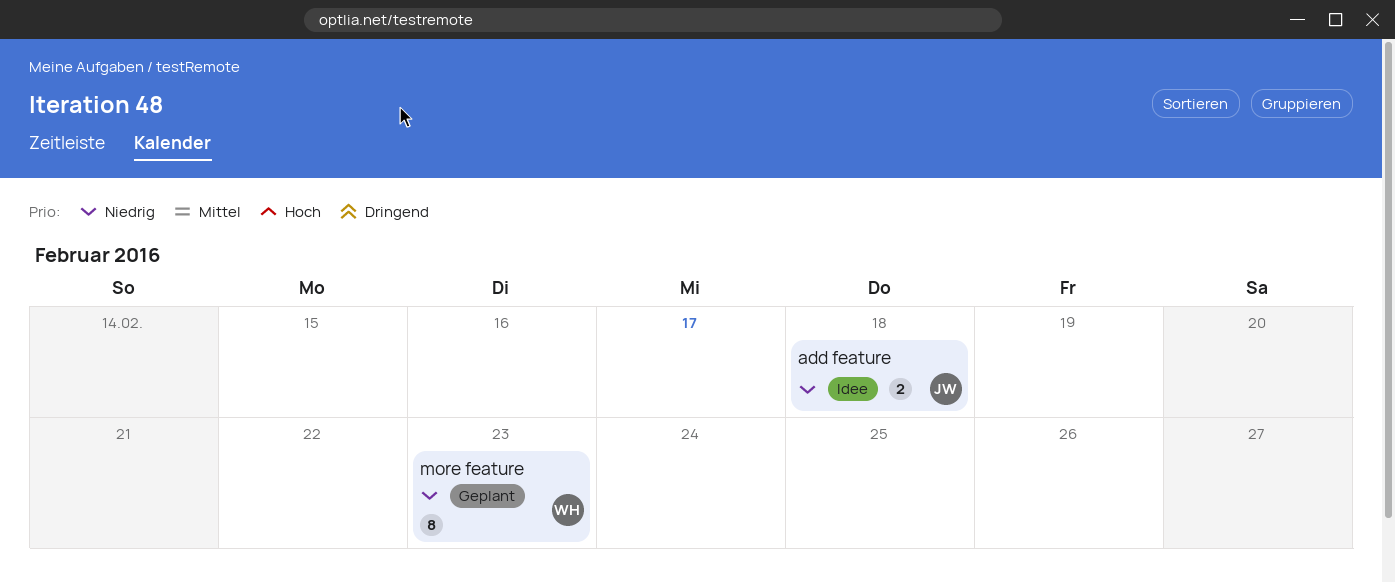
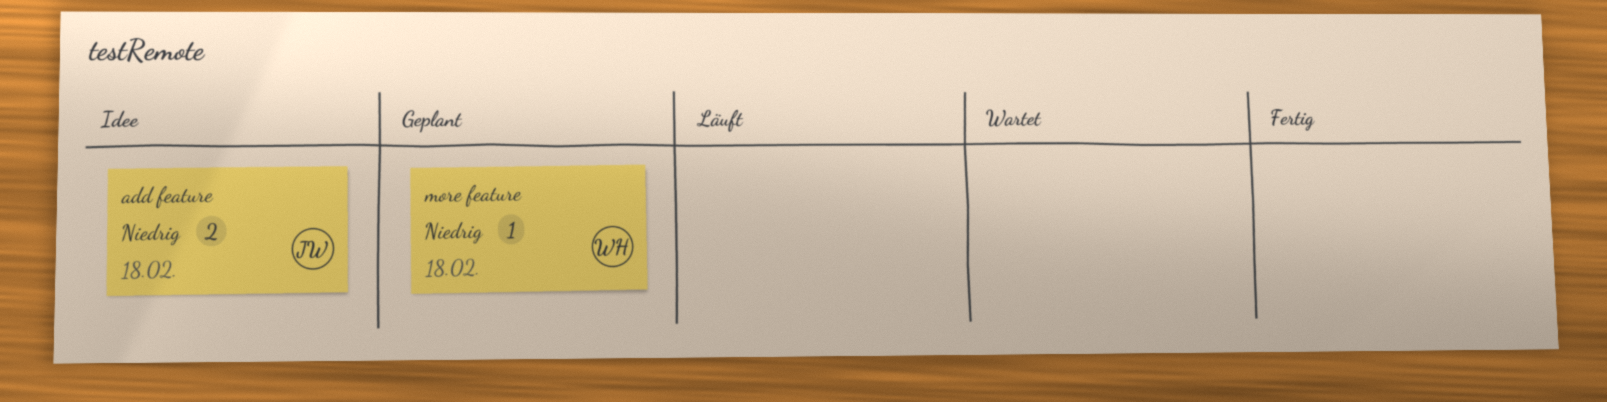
more feature, estimate: 8 -> 1
more feature, due: Feb 23 -> Feb 18

